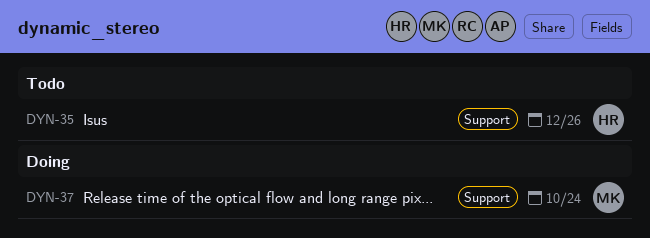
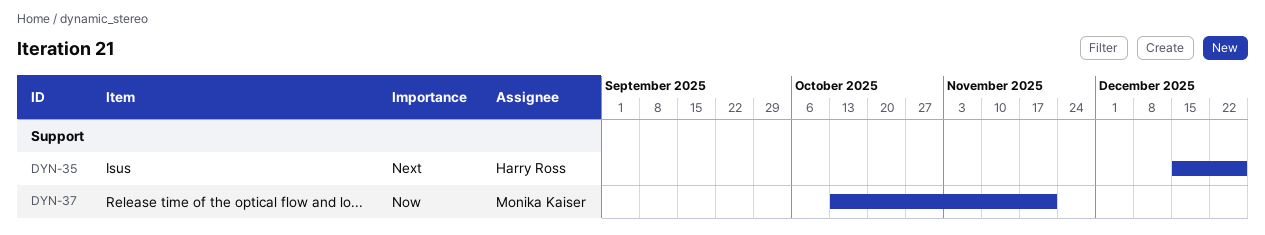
DYN-37, due: Oct 24 -> Nov 21

